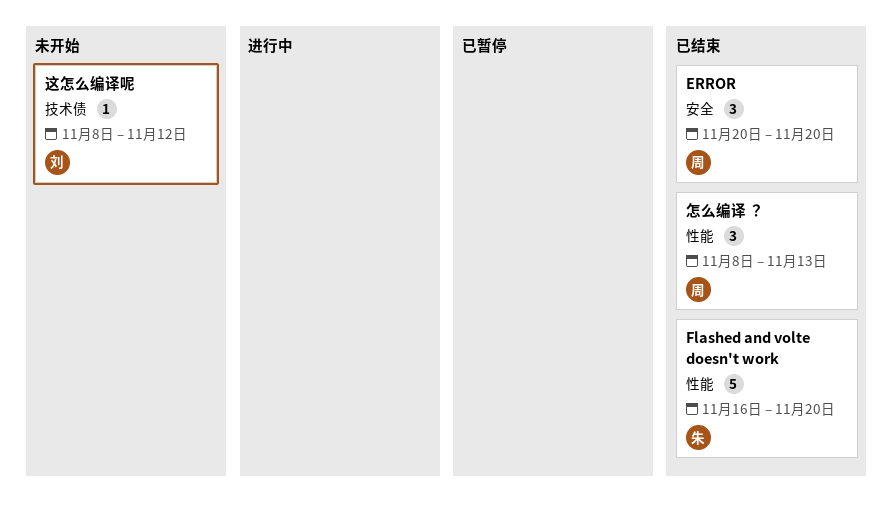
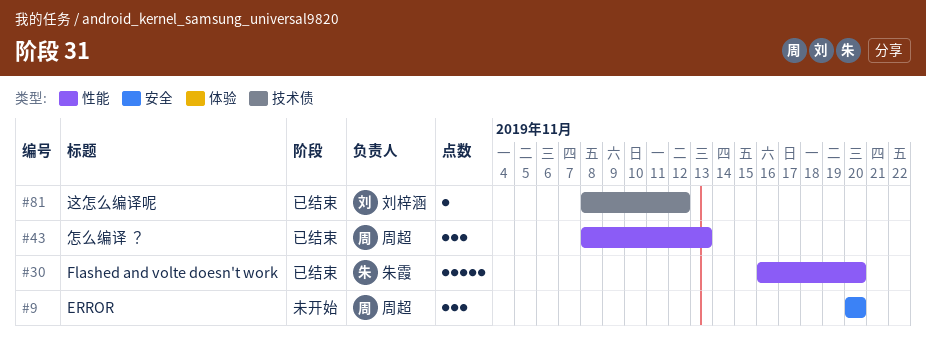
ERROR, status: 已结束 -> 未开始
这怎么编译呢, status: 未开始 -> 已结束

